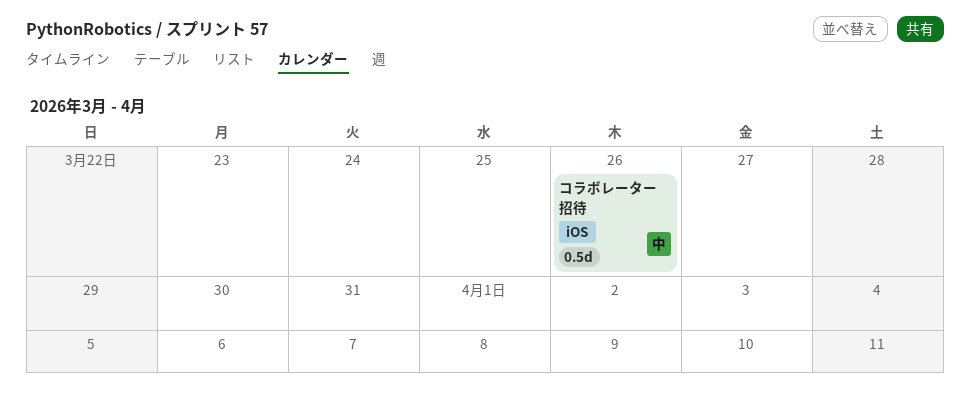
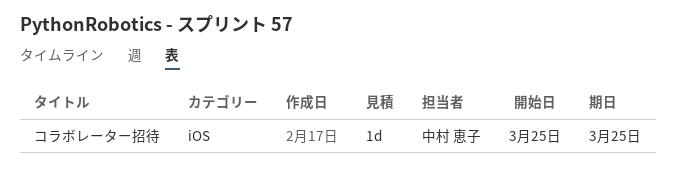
コラボレーター招待, estimate: 0.5d -> 1d
コラボレーター招待, due: Mar 26 -> Mar 25

